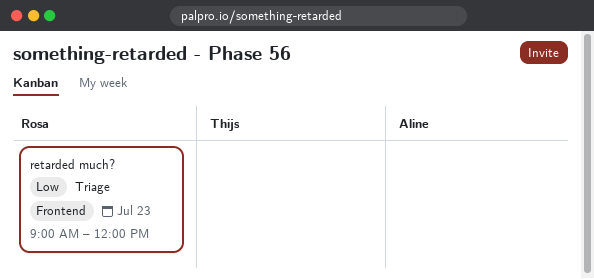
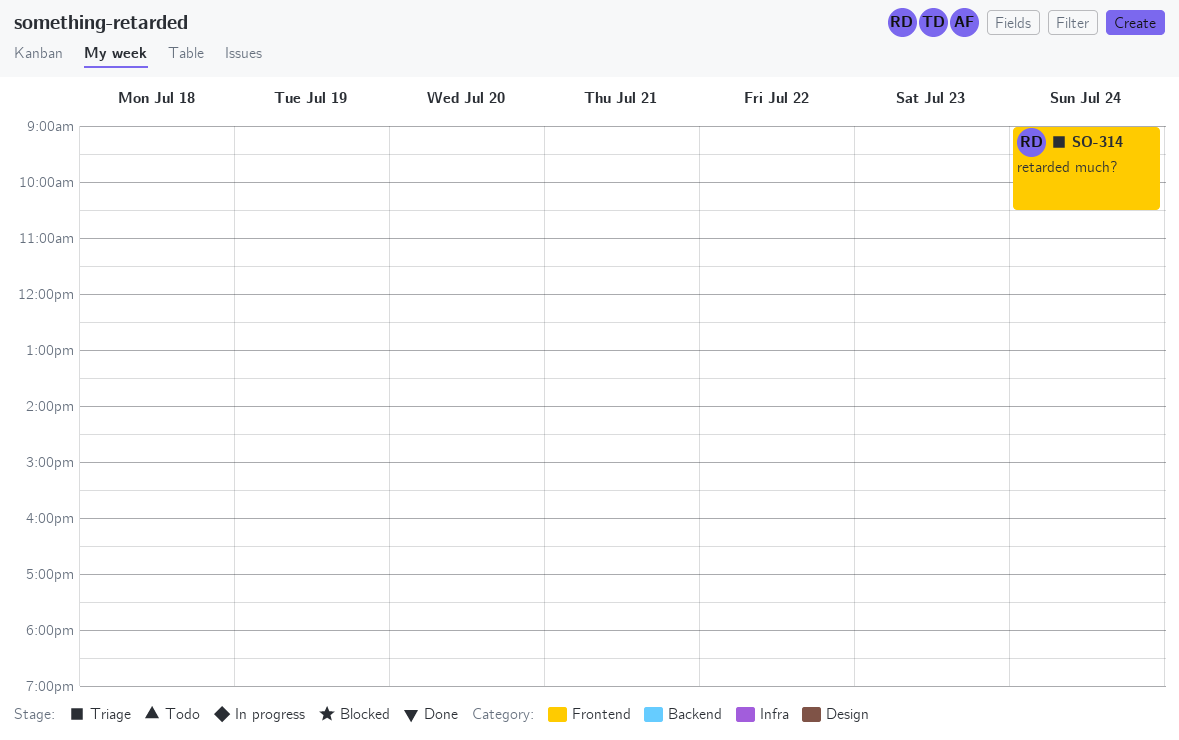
retarded much?, day: Jul 23 -> Jul 24
retarded much?, ends: 12:00 -> 10:30

